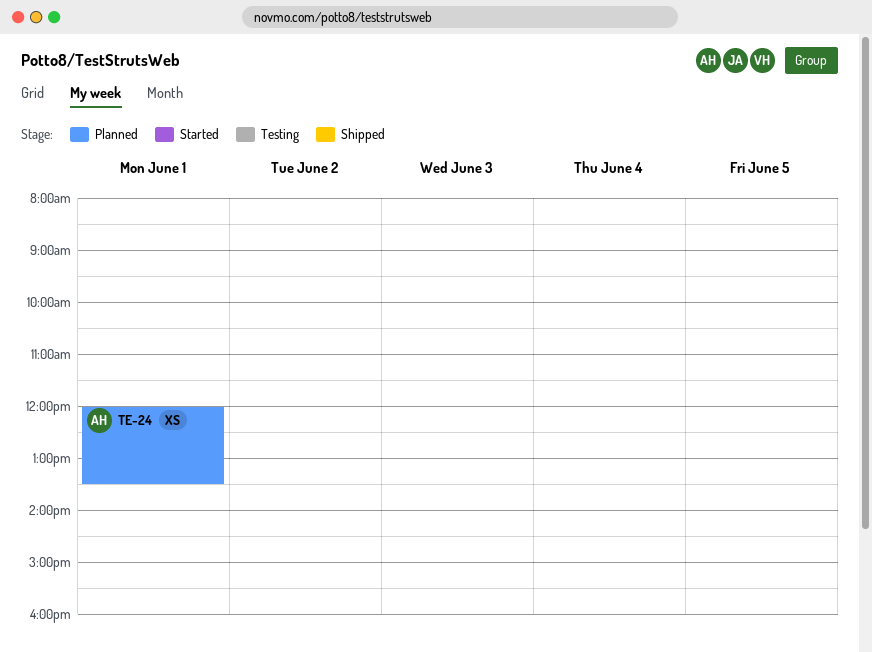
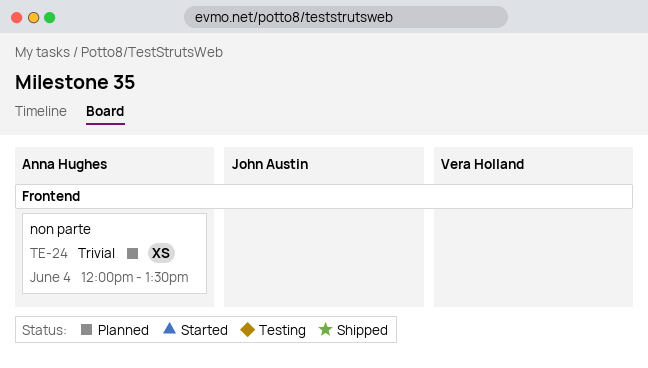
TE-24, day: Jun 1 -> Jun 4

